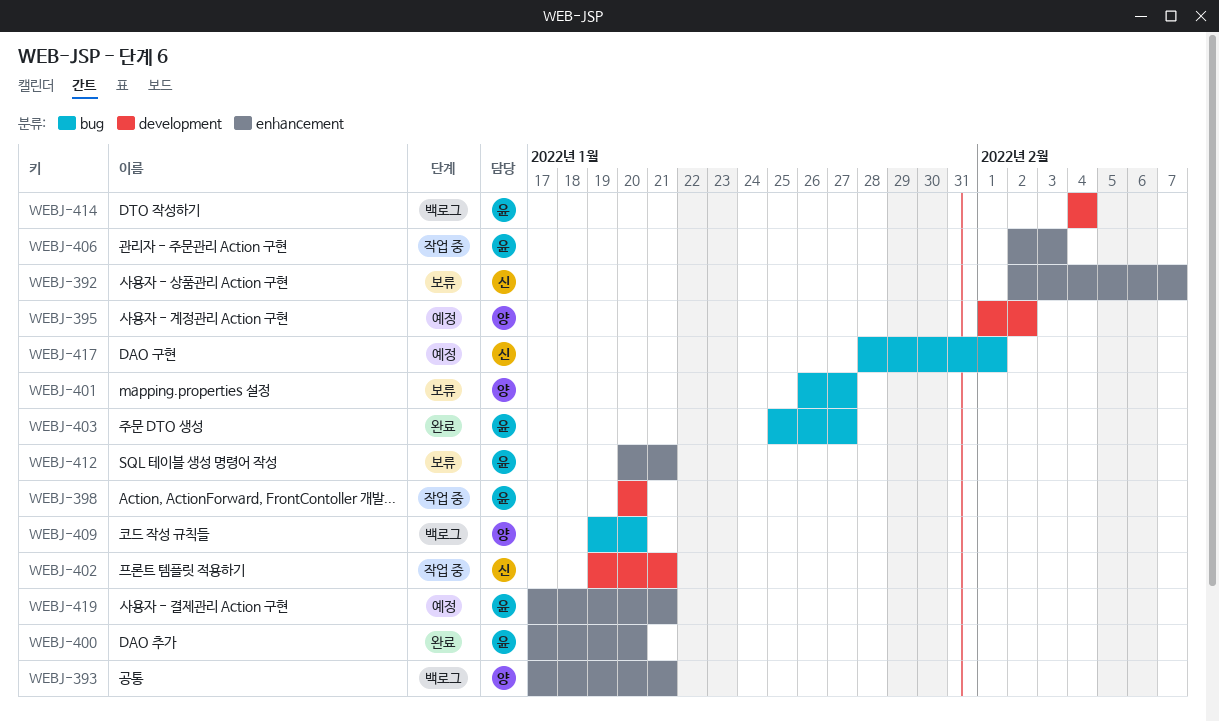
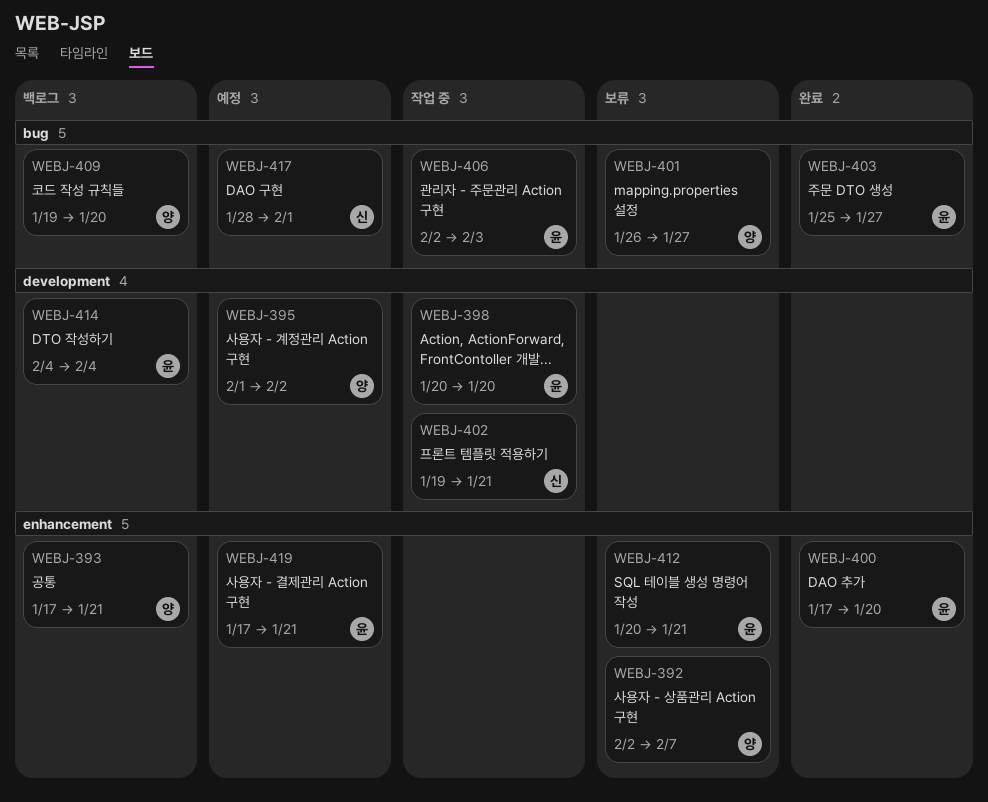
WEBJ-392, owner: 신 -> 양
WEBJ-406, label: enhancement -> bug

